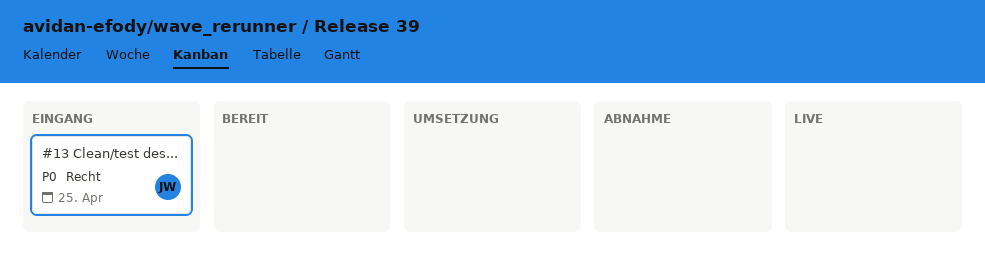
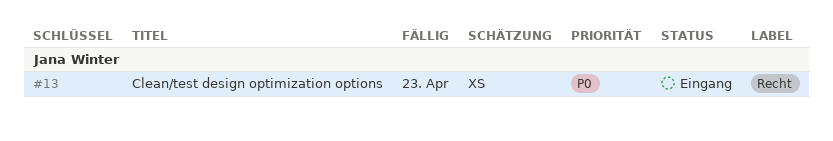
#13, due: Apr 25 -> Apr 23

